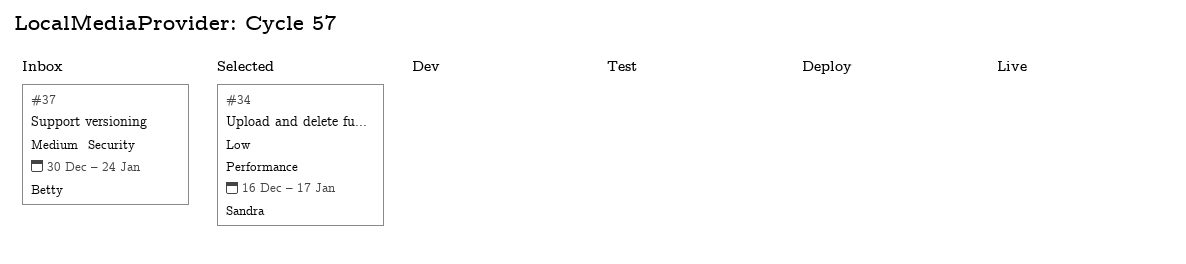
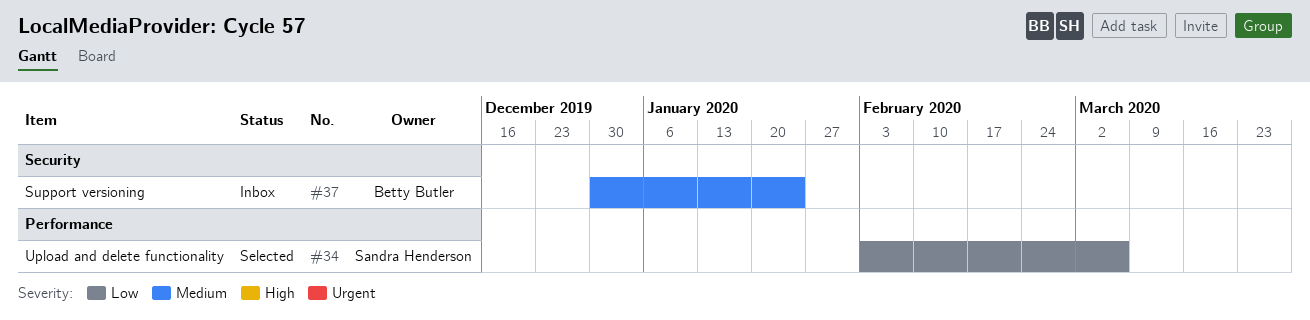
#34, start: Dec 16 -> Feb 3
#34, due: Jan 17 -> Mar 6

